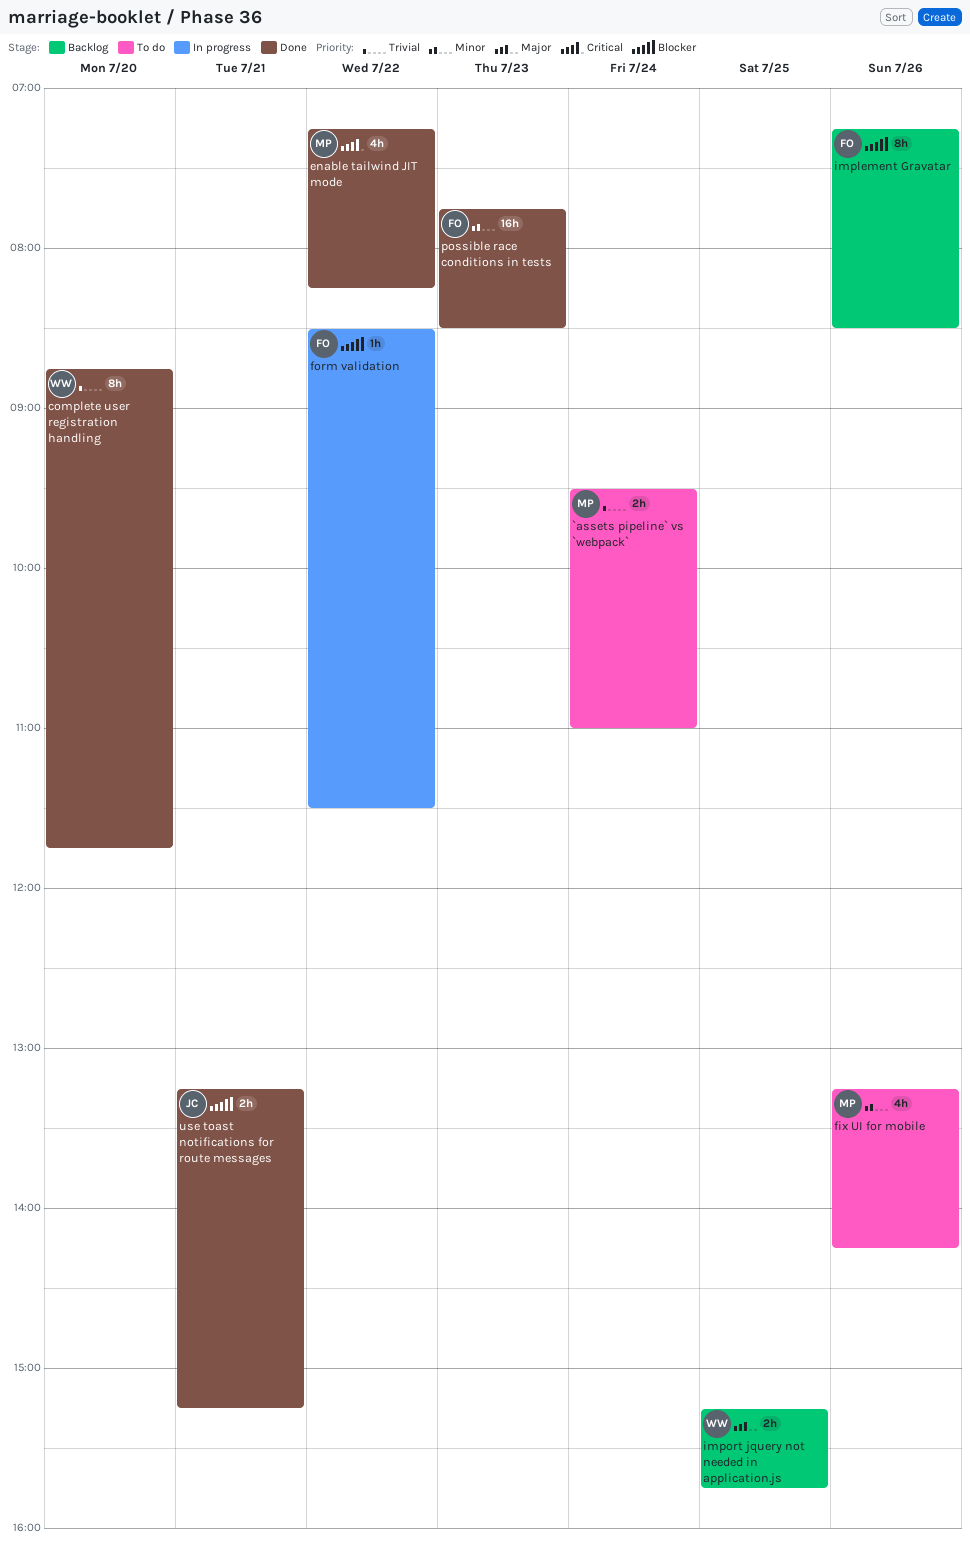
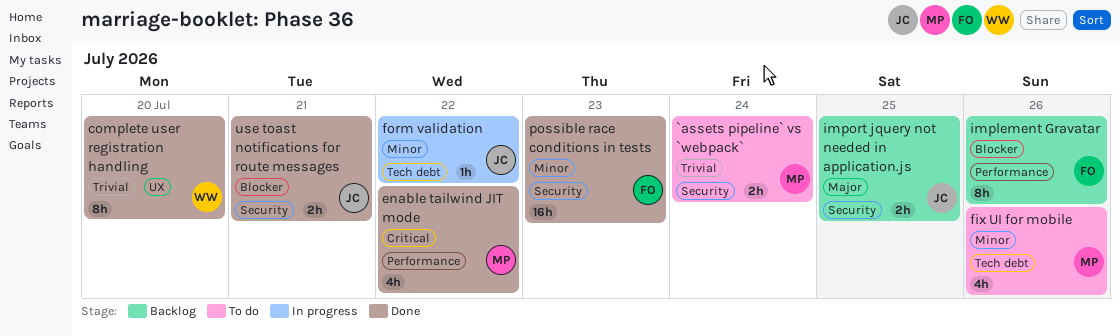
form validation, owner: FO -> JC
form validation, priority: Blocker -> Minor
import jquery not needed in application.js, owner: WW -> JC

